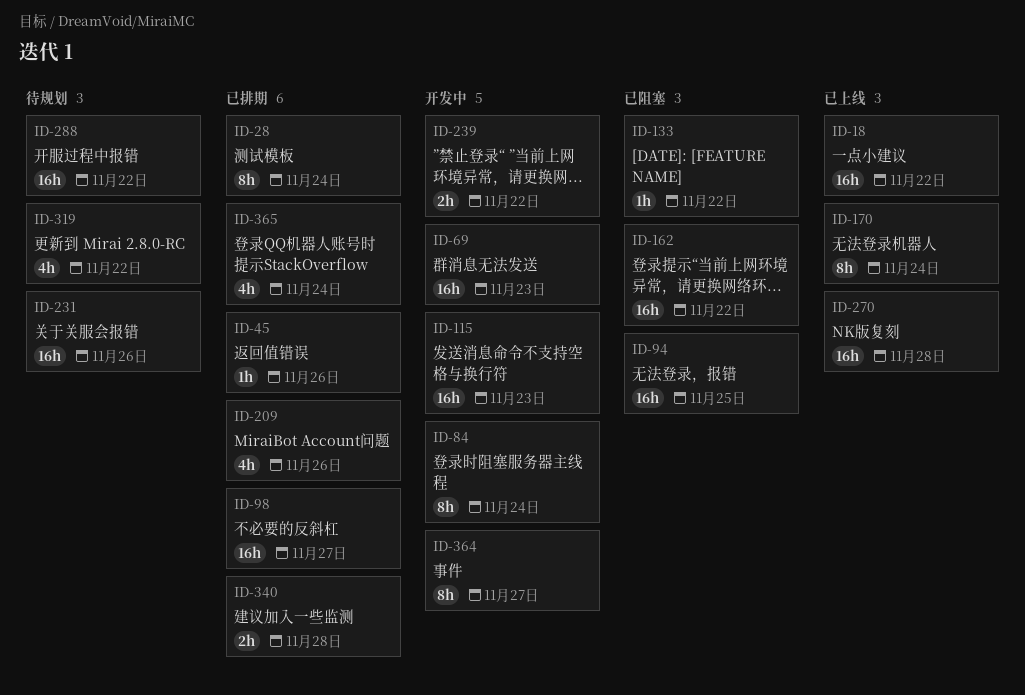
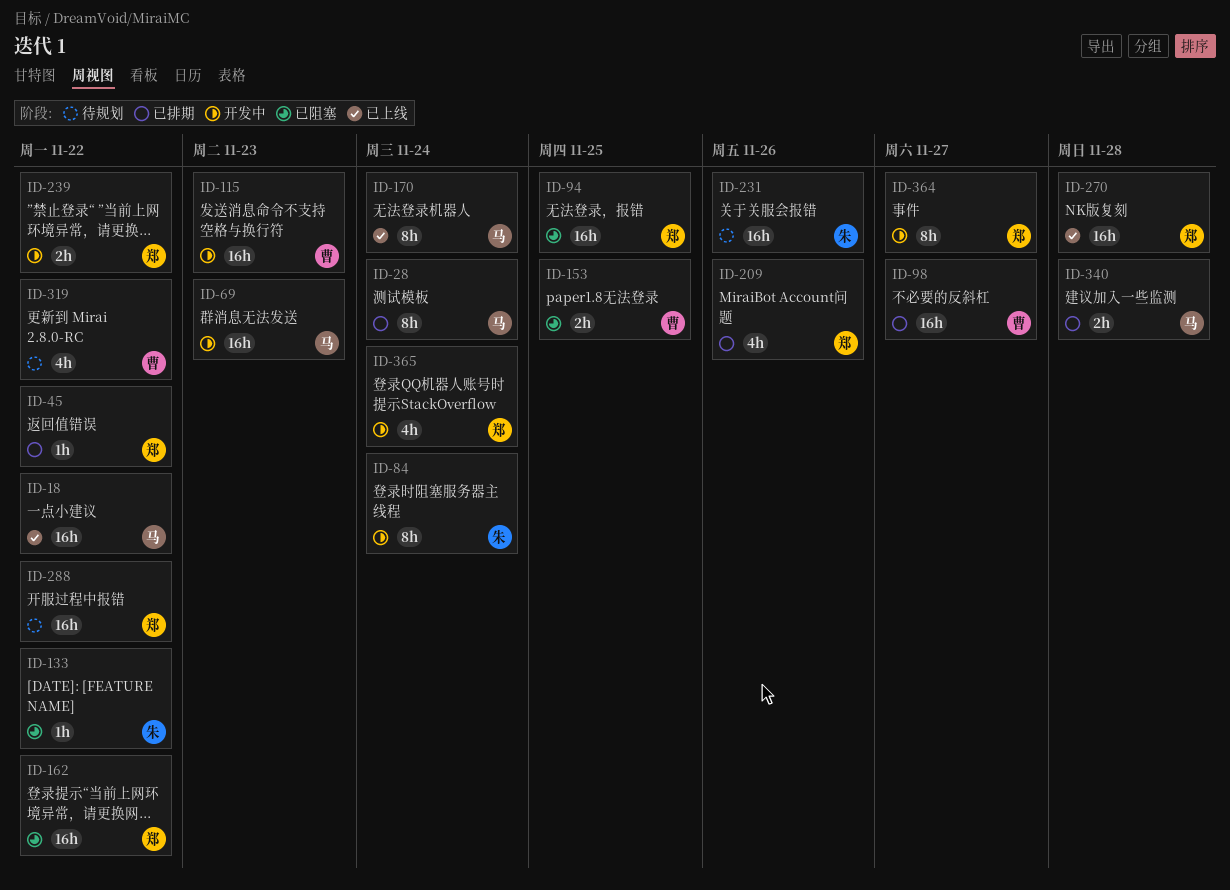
ID-45, due: Nov 26 -> Nov 22
ID-153: none -> present
ID-365, status: 已排期 -> 开发中

